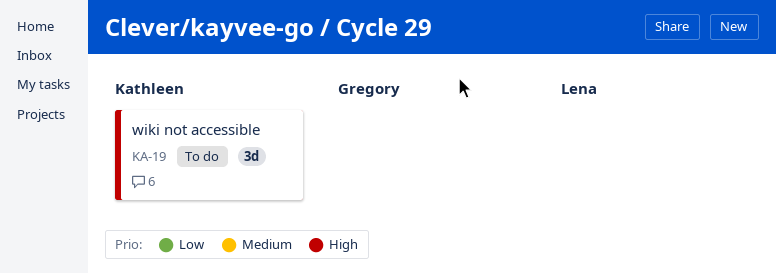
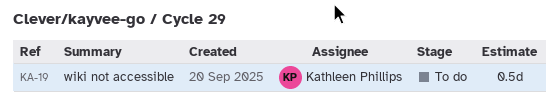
KA-19, estimate: 3d -> 0.5d

